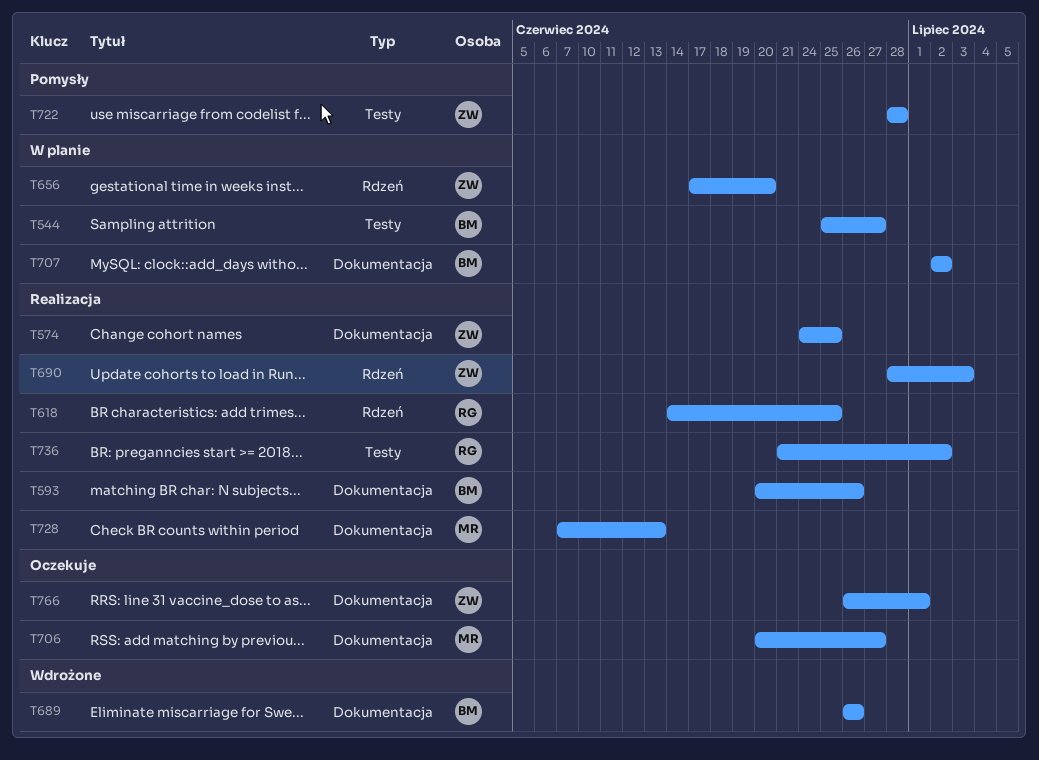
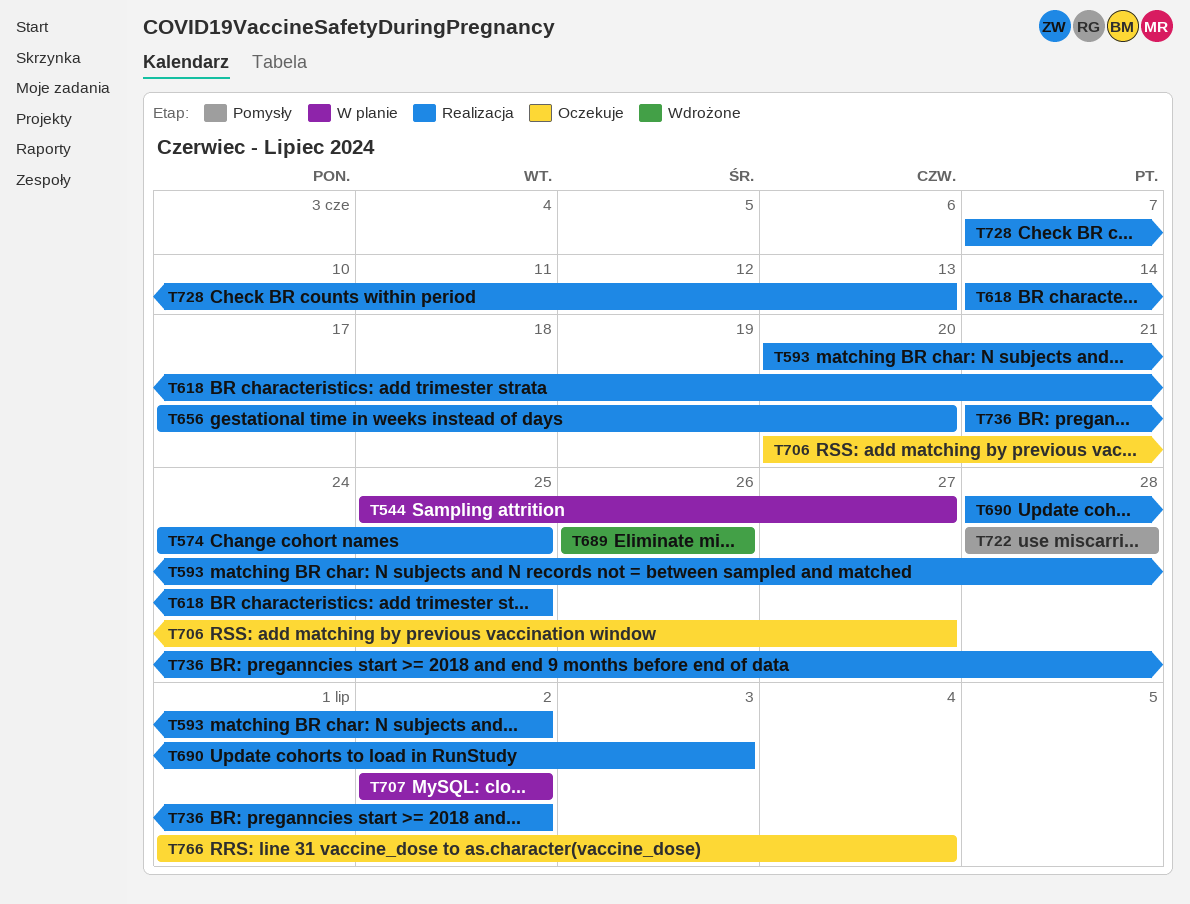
T593, due: Jun 26 -> Jul 2
T656, status: W planie -> Realizacja
T766, start: Jun 26 -> Jul 1
T766, due: Jul 1 -> Jul 4

